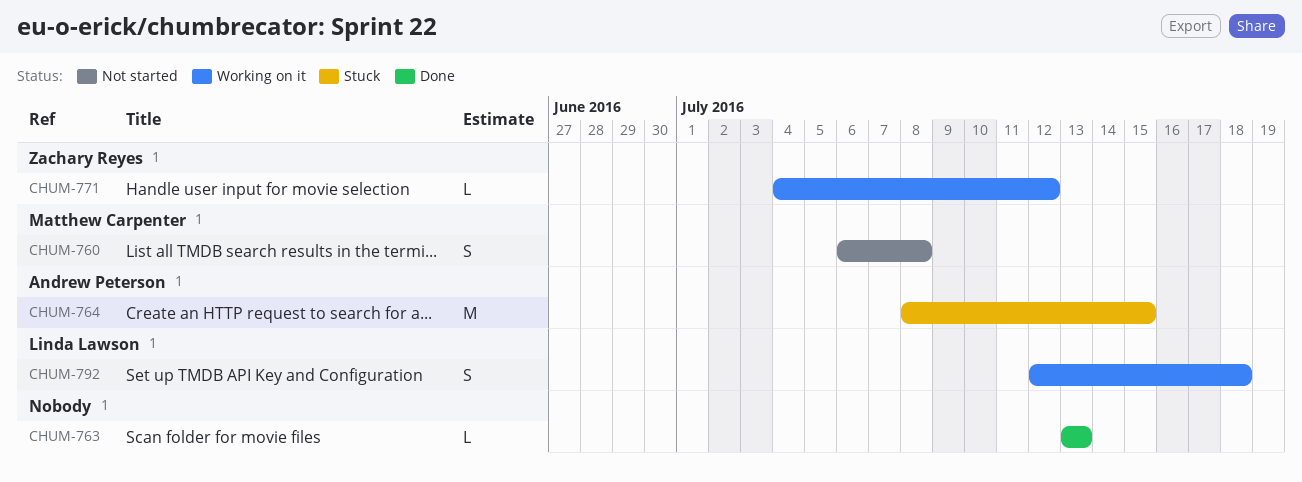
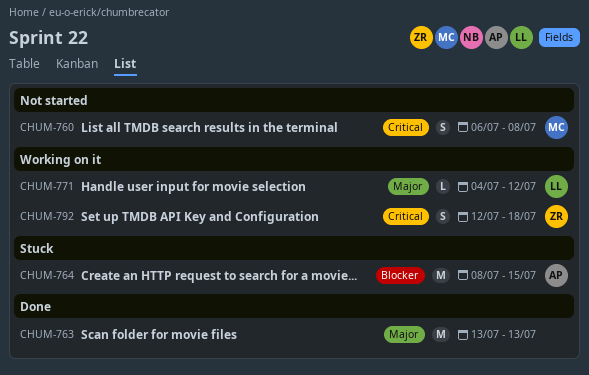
CHUM-763, estimate: L -> M
CHUM-771, owner: Zachary Reyes -> Linda Lawson
CHUM-792, owner: Linda Lawson -> Zachary Reyes

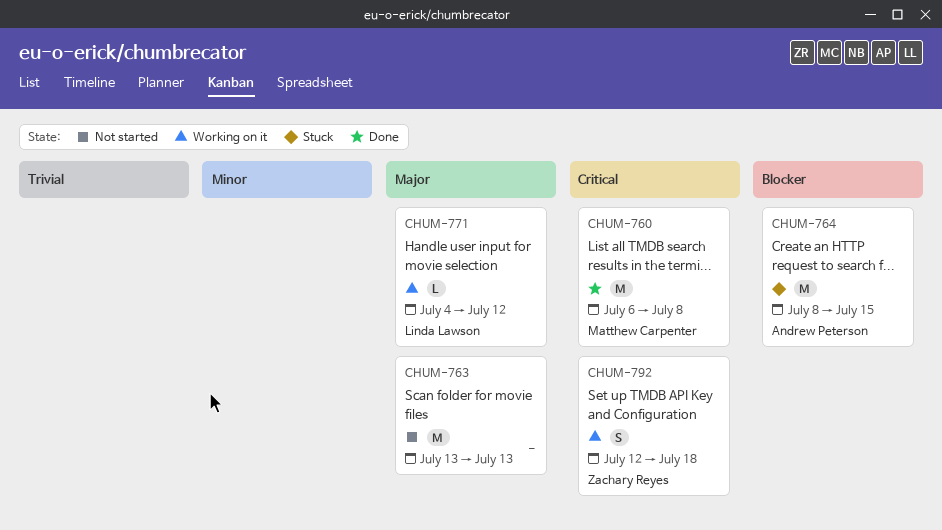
CHUM-760, status: Not started -> Done
CHUM-760, estimate: S -> M
CHUM-763, status: Done -> Not started

